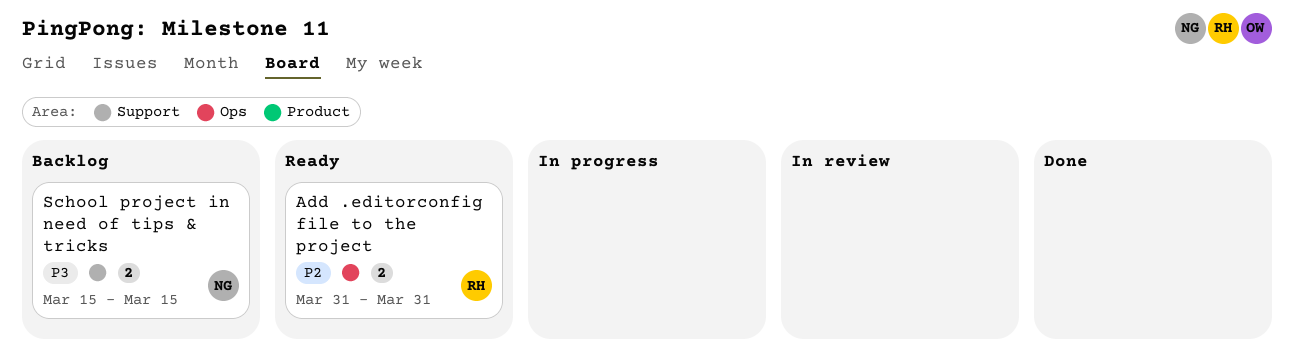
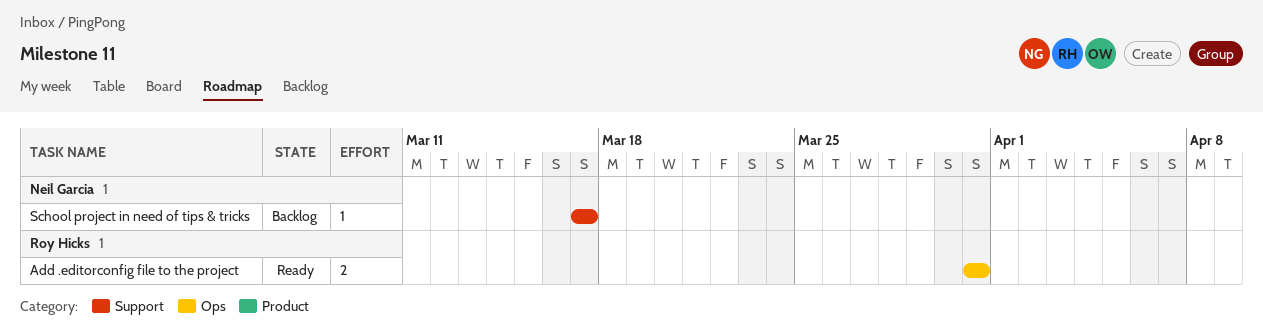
School project in need of tips & tricks, estimate: 2 -> 1
School project in need of tips & tricks, start: Mar 15 -> Mar 17
School project in need of tips & tricks, due: Mar 15 -> Mar 17

